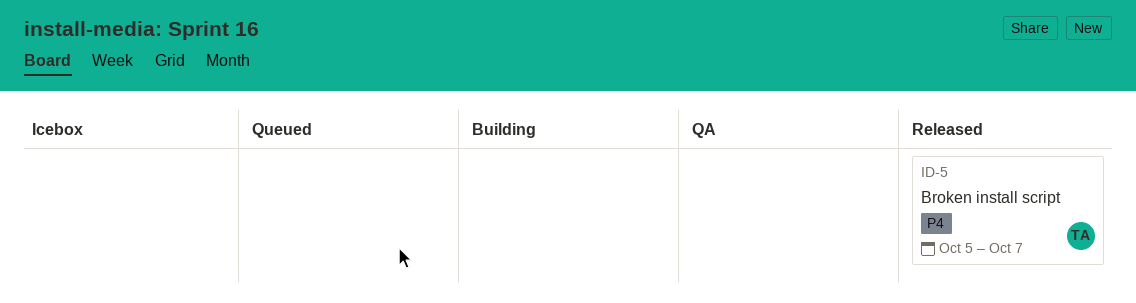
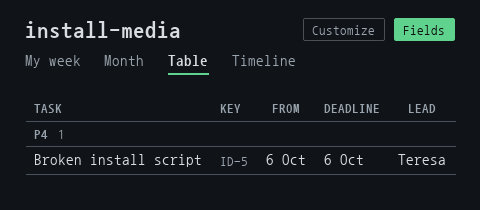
ID-5, start: Oct 5 -> Oct 6
ID-5, due: Oct 7 -> Oct 6

